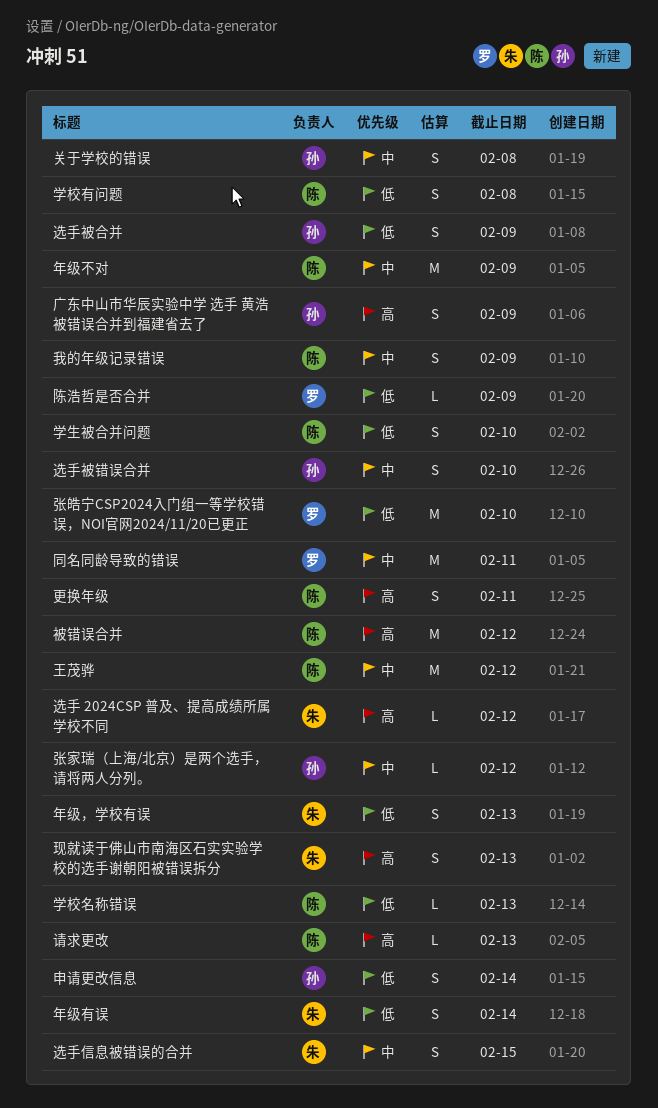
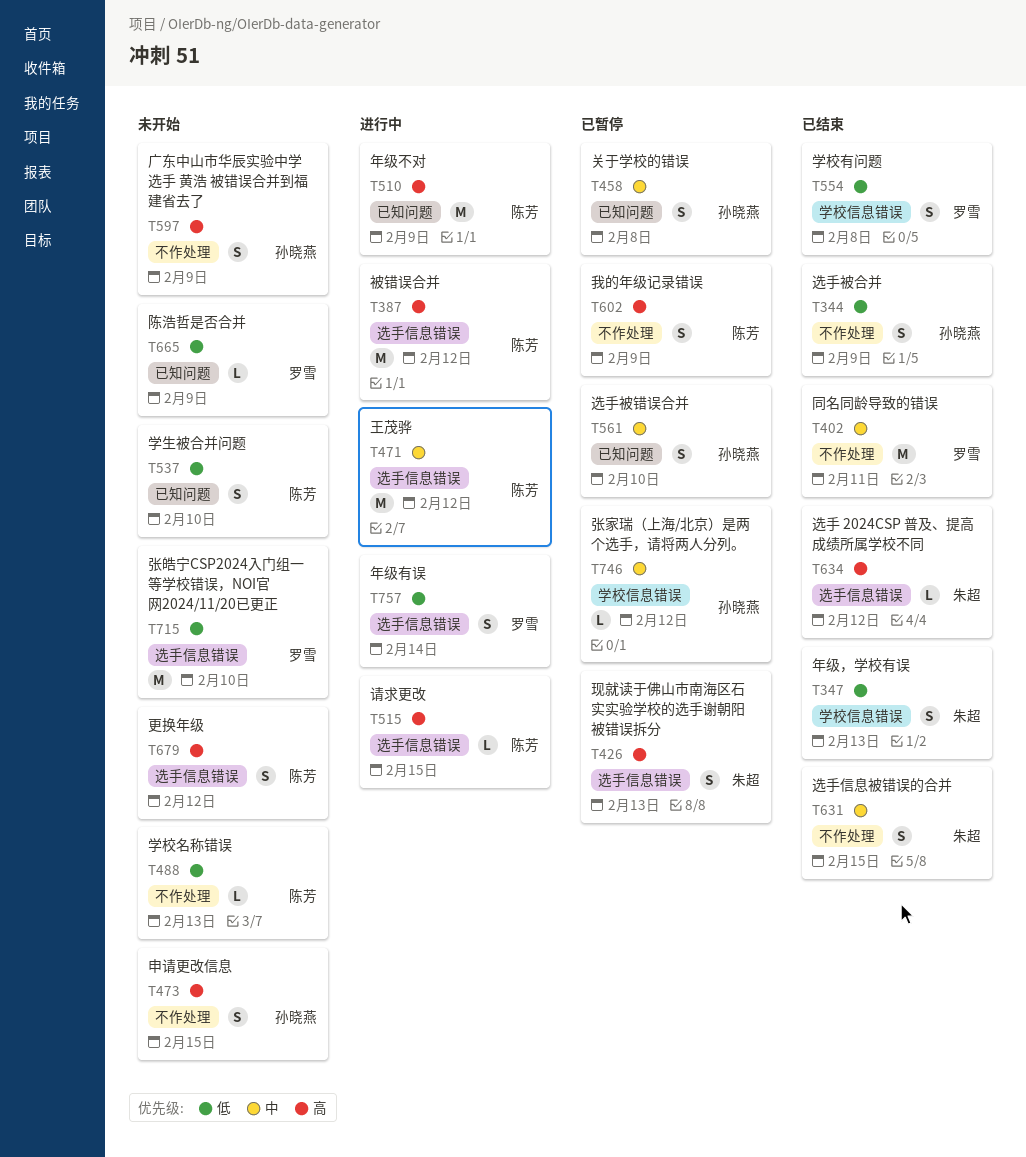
学校有问题, owner: 陈芳 -> 罗雪
年级不对, priority: 中 -> 高
年级有误, owner: 朱超 -> 罗雪
我的年级记录错误, priority: 中 -> 高
更换年级, due: Feb 11 -> Feb 12
申请更改信息, priority: 低 -> 高
申请更改信息, due: Feb 14 -> Feb 15
请求更改, due: Feb 13 -> Feb 15

